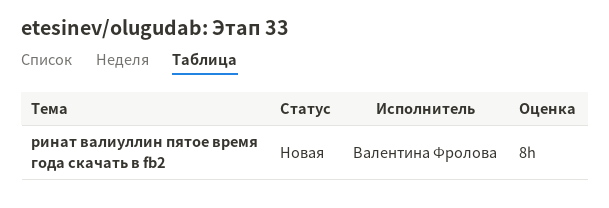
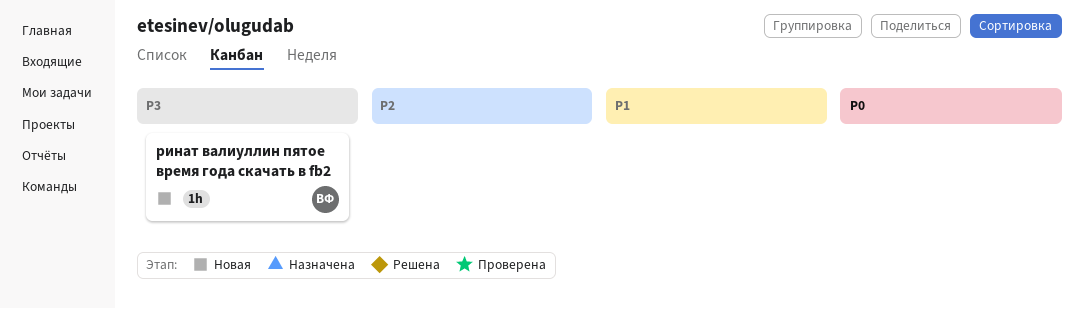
ринат валиуллин пятое время года скачать в fb2, estimate: 8h -> 1h

